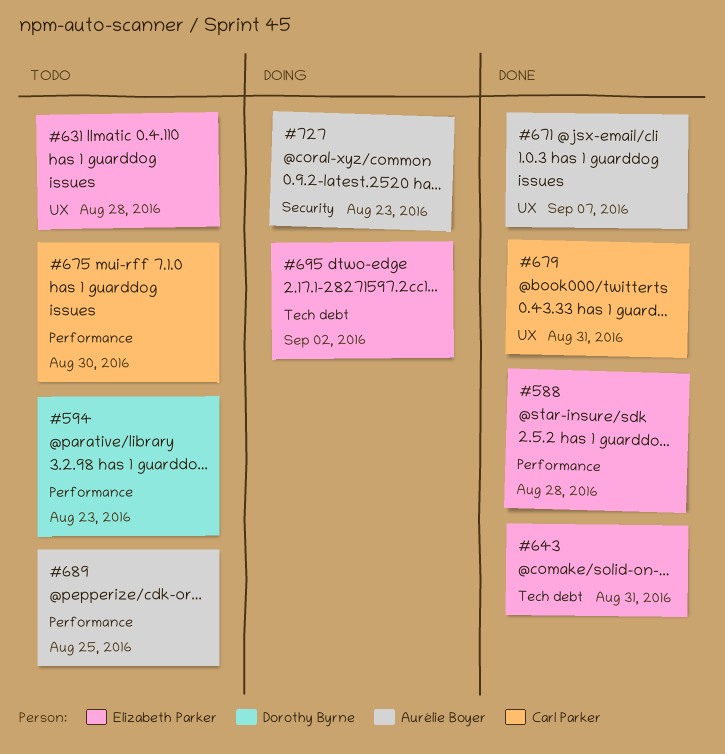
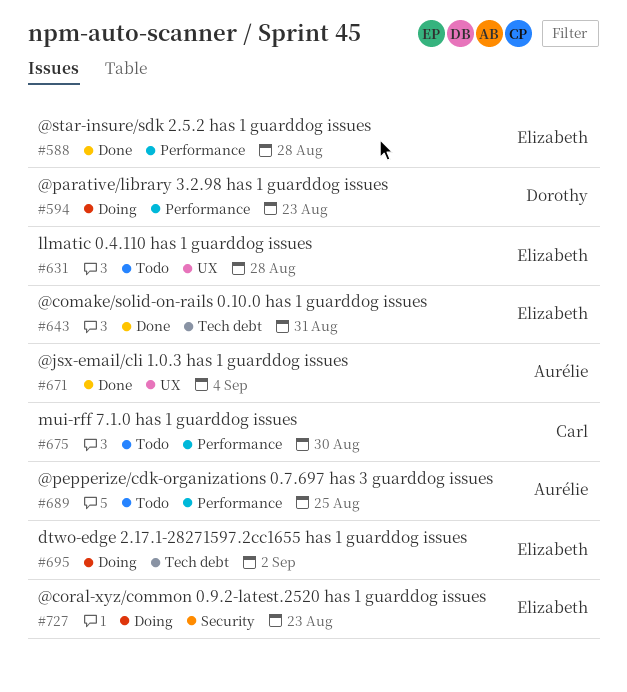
#594, status: Todo -> Doing
#671, due: Sep 7 -> Sep 4
#679: present -> none
#727, owner: Aurélie Boyer -> Elizabeth Parker

